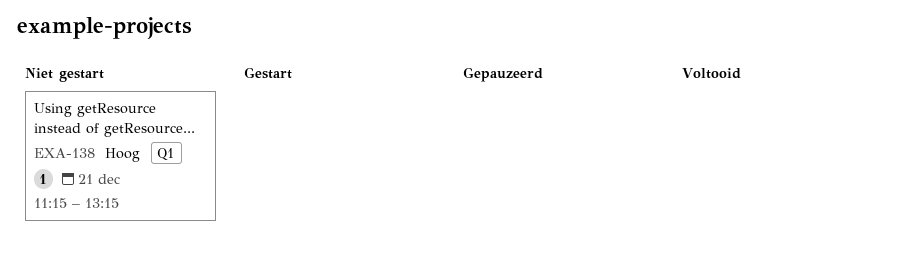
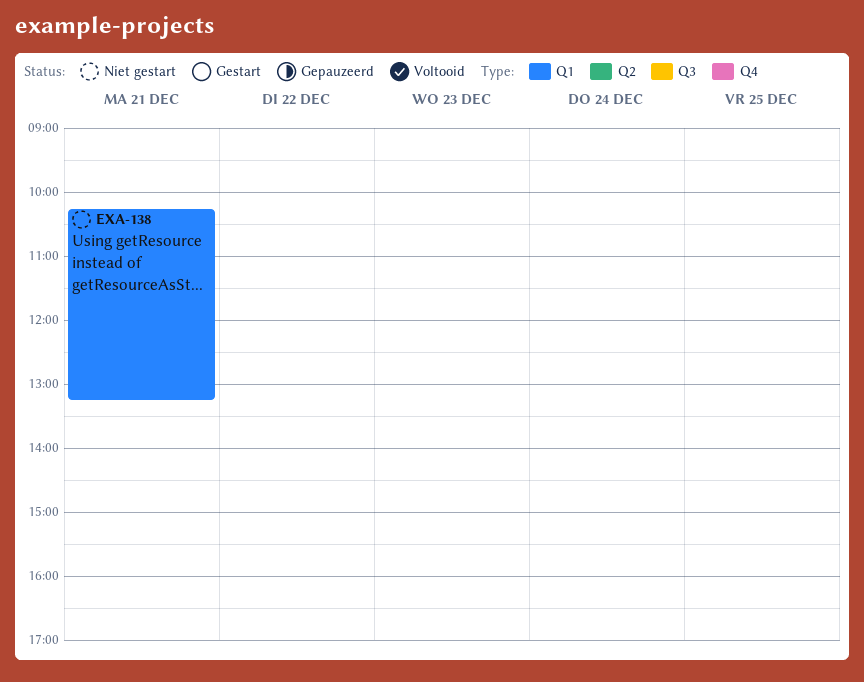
EXA-138, begins: 11:15 -> 10:15

